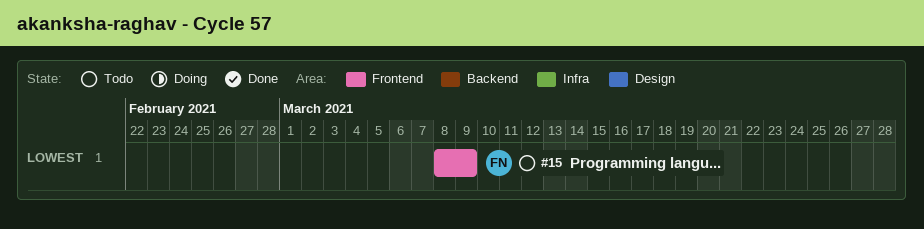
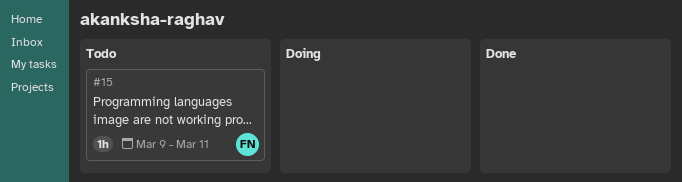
#15, start: Mar 8 -> Mar 9
#15, due: Mar 9 -> Mar 11

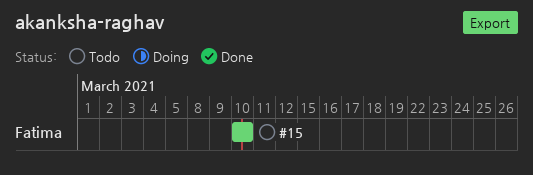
#15, start: Mar 9 -> Mar 10
#15, due: Mar 11 -> Mar 10

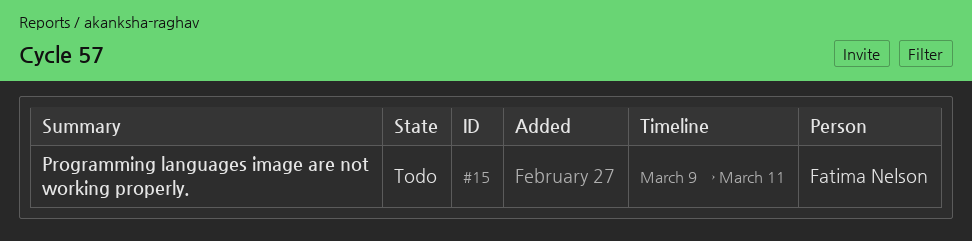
#15, start: Mar 10 -> Mar 9
#15, due: Mar 10 -> Mar 11

